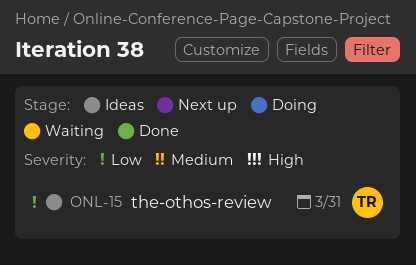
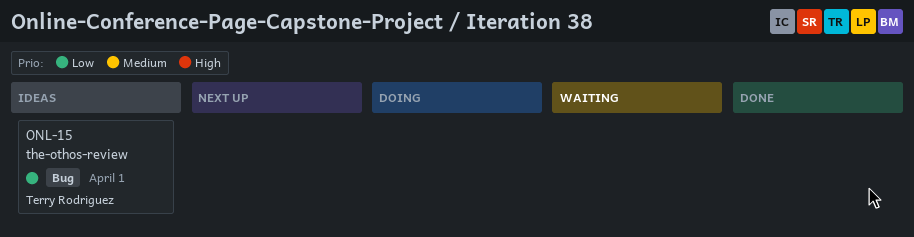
ONL-15, due: Mar 31 -> Apr 1

